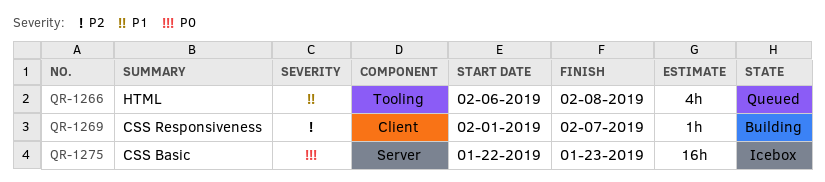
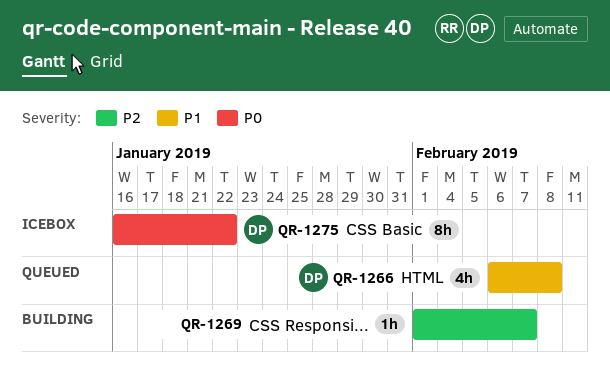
QR-1275, estimate: 16h -> 8h
QR-1275, start: Jan 22 -> Jan 16
QR-1275, due: Jan 23 -> Jan 22

